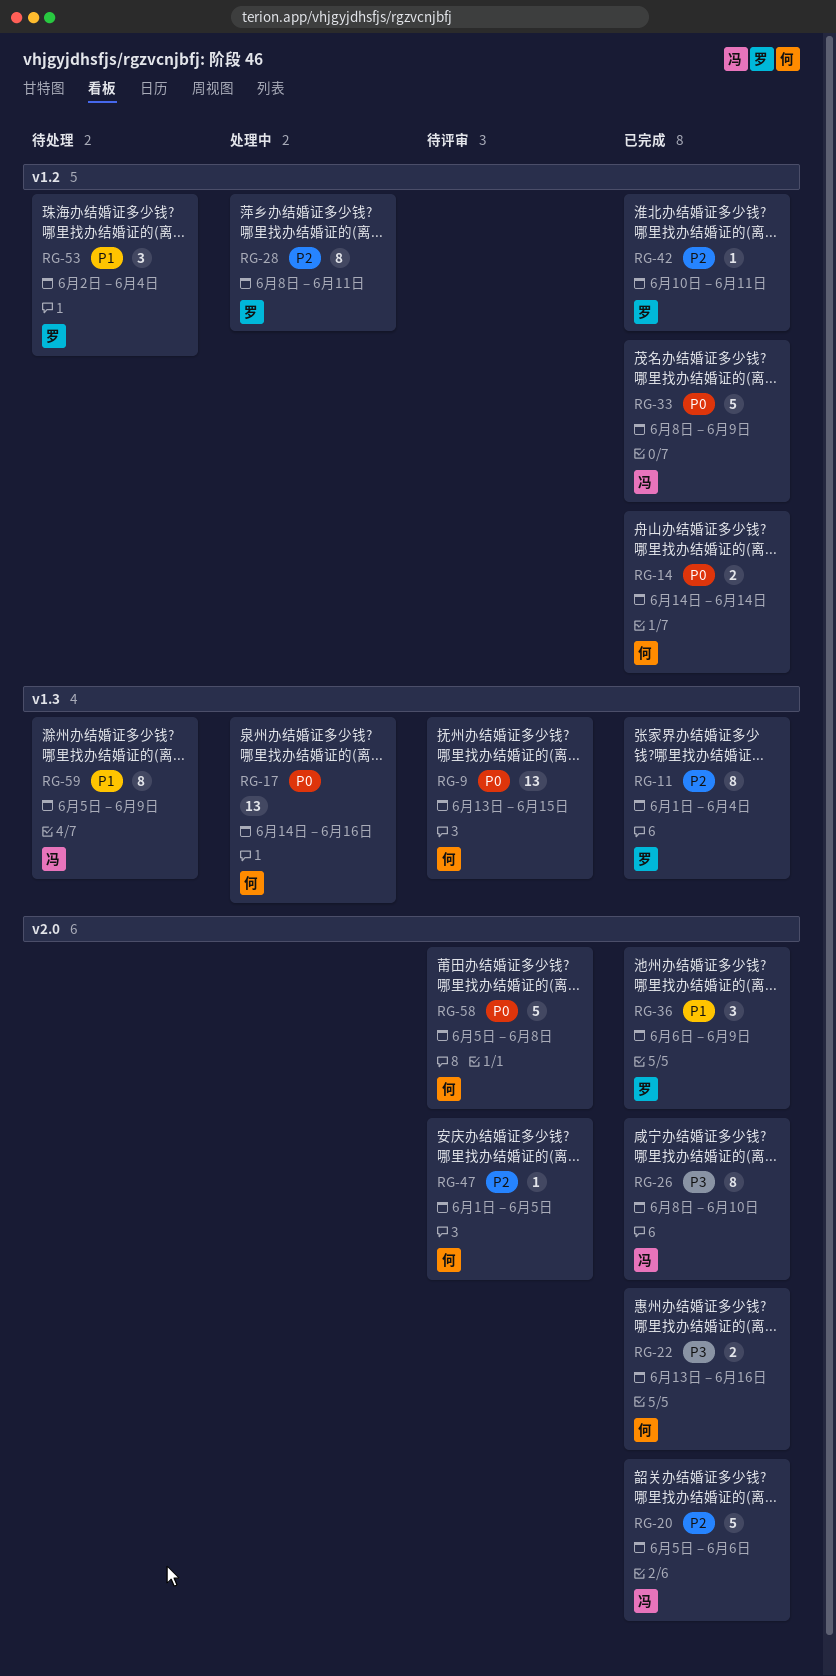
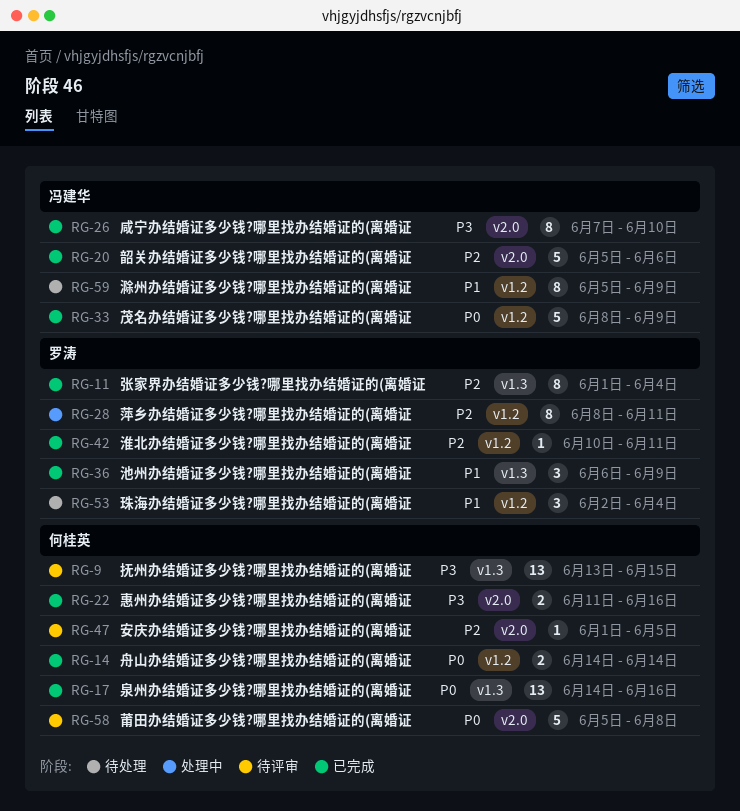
RG-9, priority: P0 -> P3
RG-17, status: 处理中 -> 已完成
RG-22, start: Jun 13 -> Jun 11
RG-26, start: Jun 8 -> Jun 7
RG-36, label: v2.0 -> v1.3
RG-59, label: v1.3 -> v1.2

